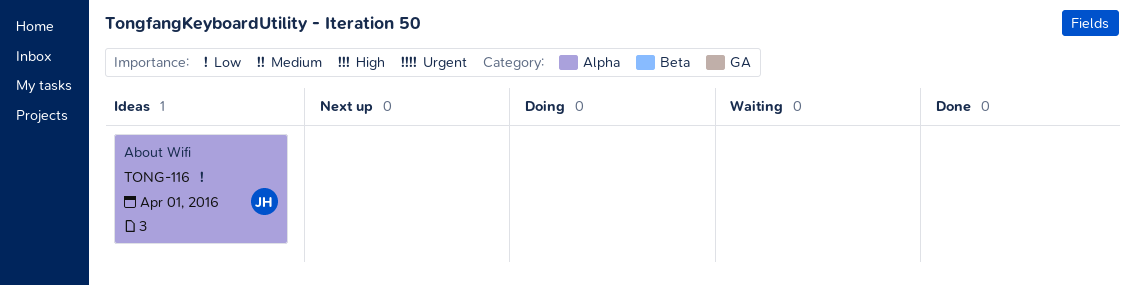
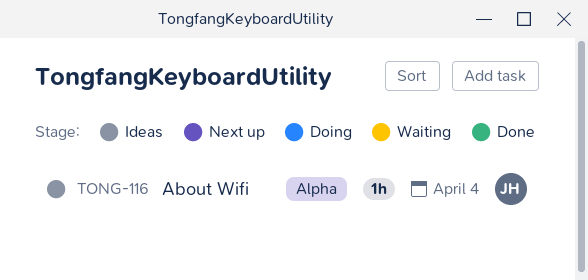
TONG-116, due: Apr 1 -> Apr 4

